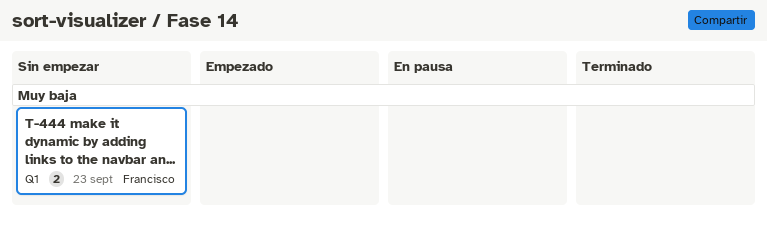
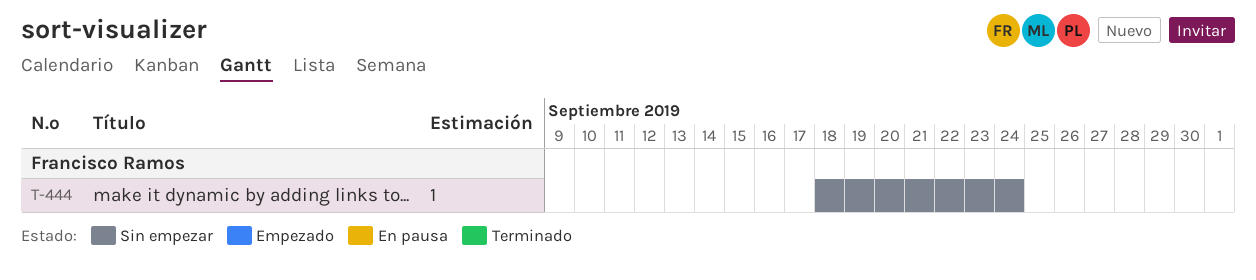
T-444, estimate: 2 -> 1
T-444, due: Sep 23 -> Sep 24

